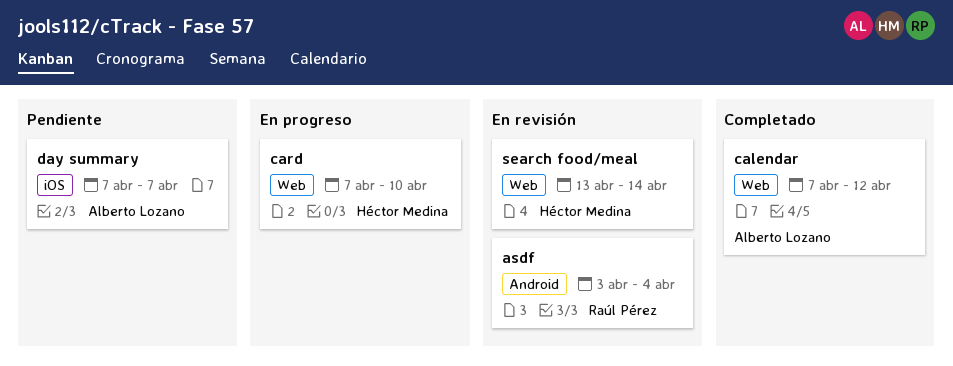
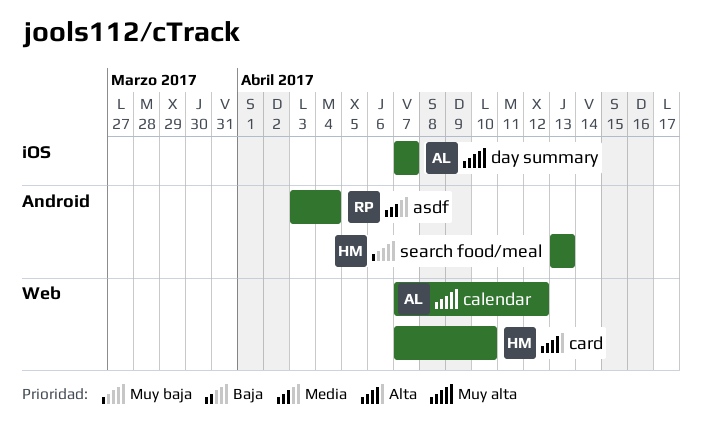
search food/meal, label: Web -> Android
search food/meal, due: Apr 14 -> Apr 13

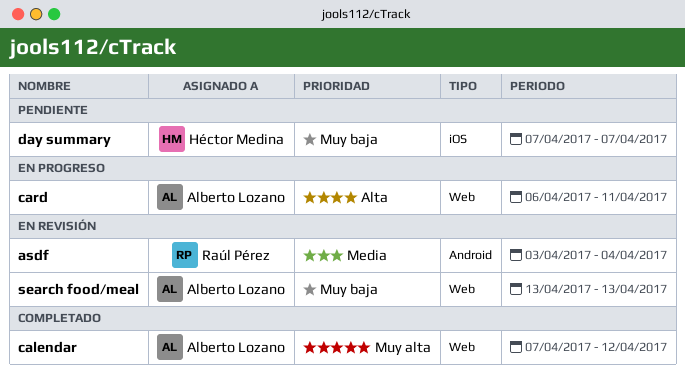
card, owner: Héctor Medina -> Alberto Lozano
card, start: Apr 7 -> Apr 6
card, due: Apr 10 -> Apr 11
day summary, owner: Alberto Lozano -> Héctor Medina
day summary, priority: Muy alta -> Muy baja
search food/meal, owner: Héctor Medina -> Alberto Lozano
search food/meal, label: Android -> Web

